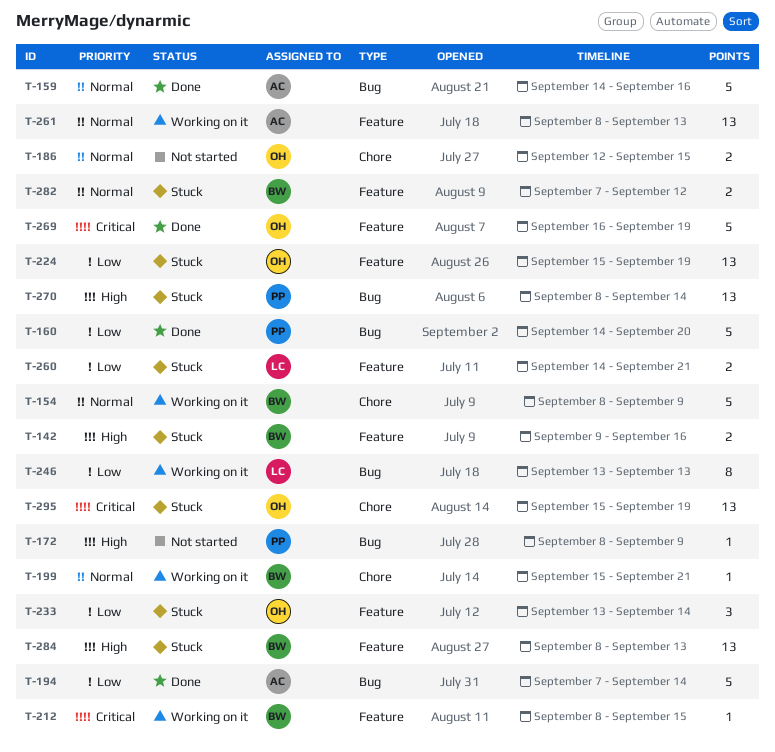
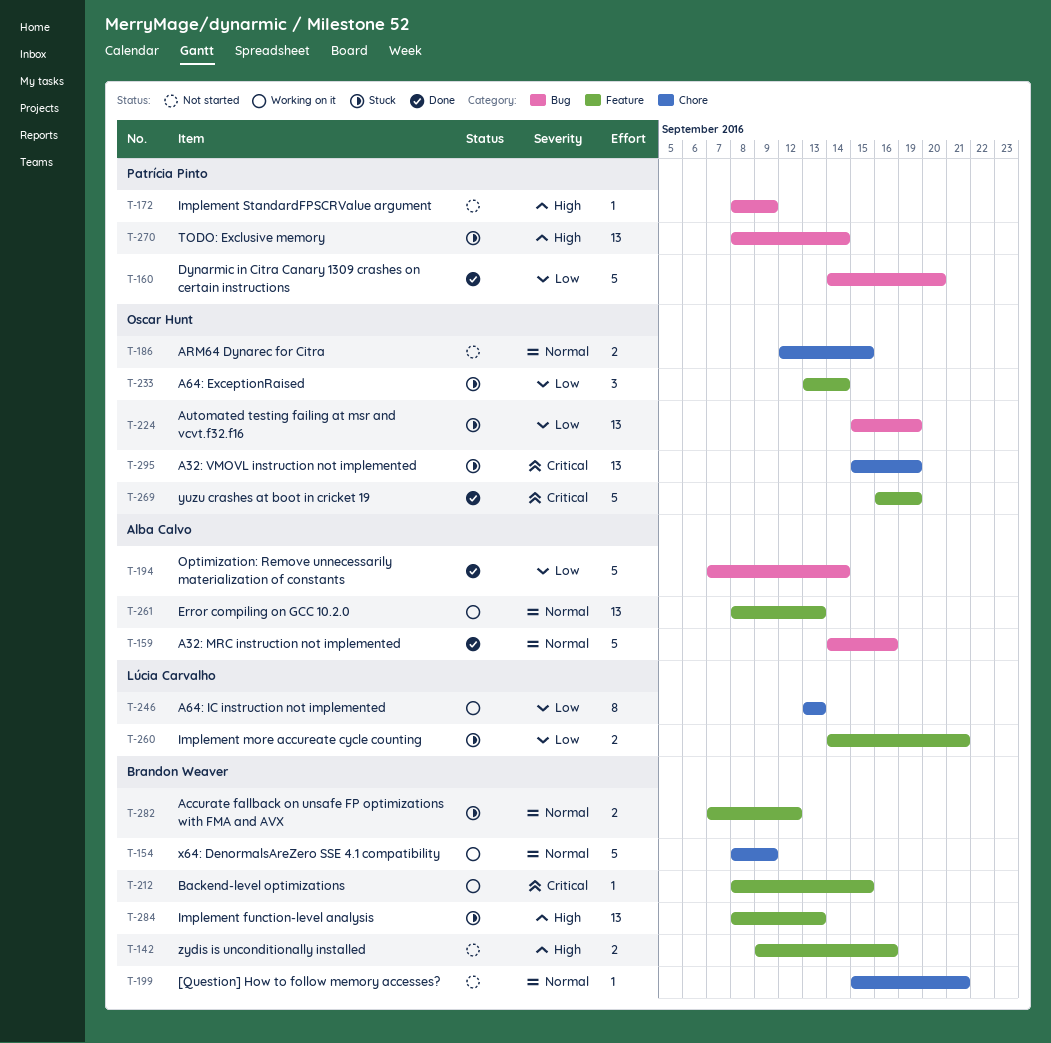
T-142, status: Stuck -> Not started
T-199, status: Working on it -> Not started
T-224, label: Feature -> Bug
T-246, label: Bug -> Chore

